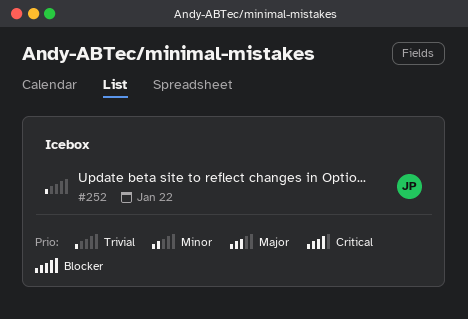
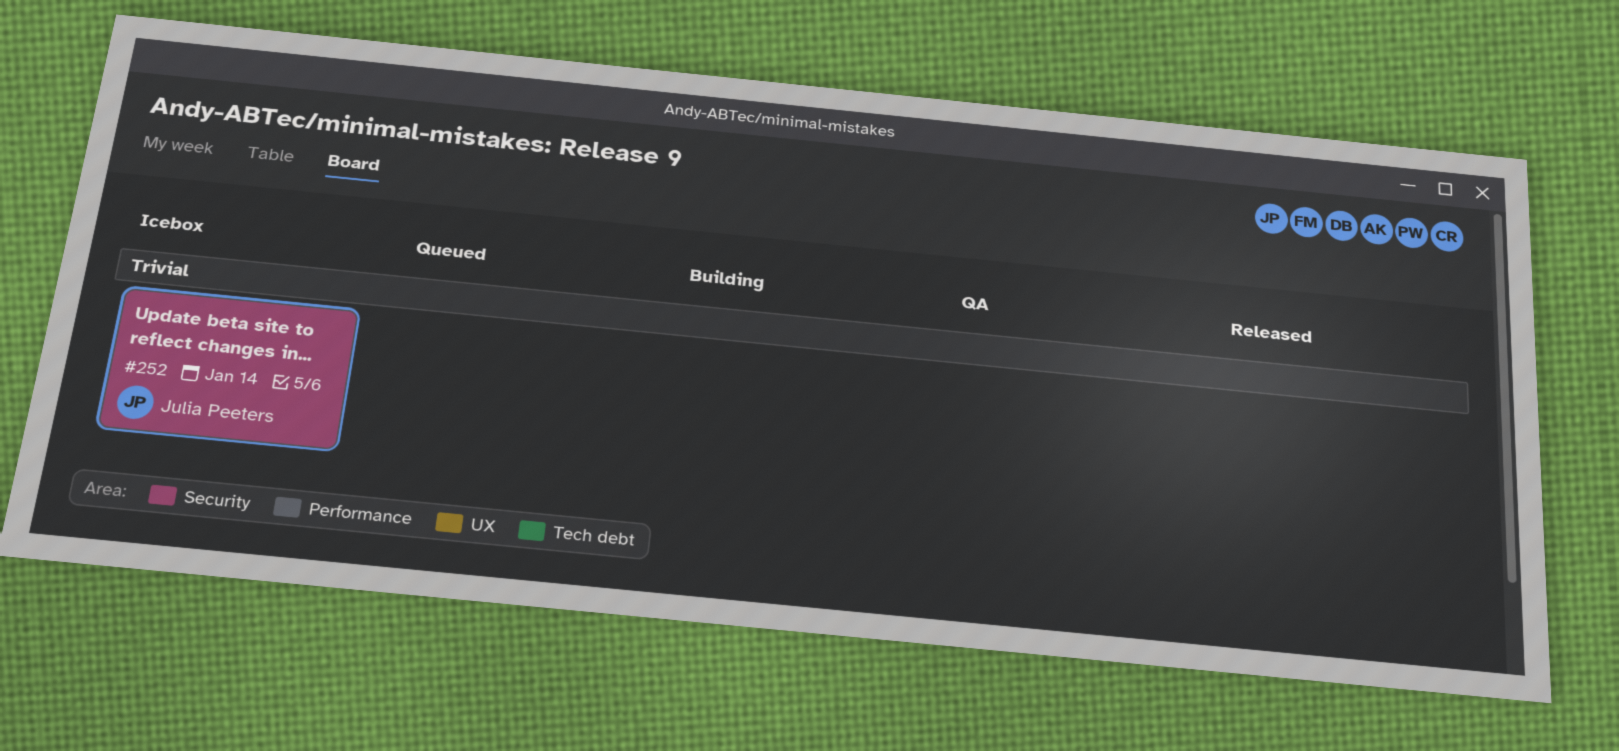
#252, due: Jan 22 -> Jan 14

